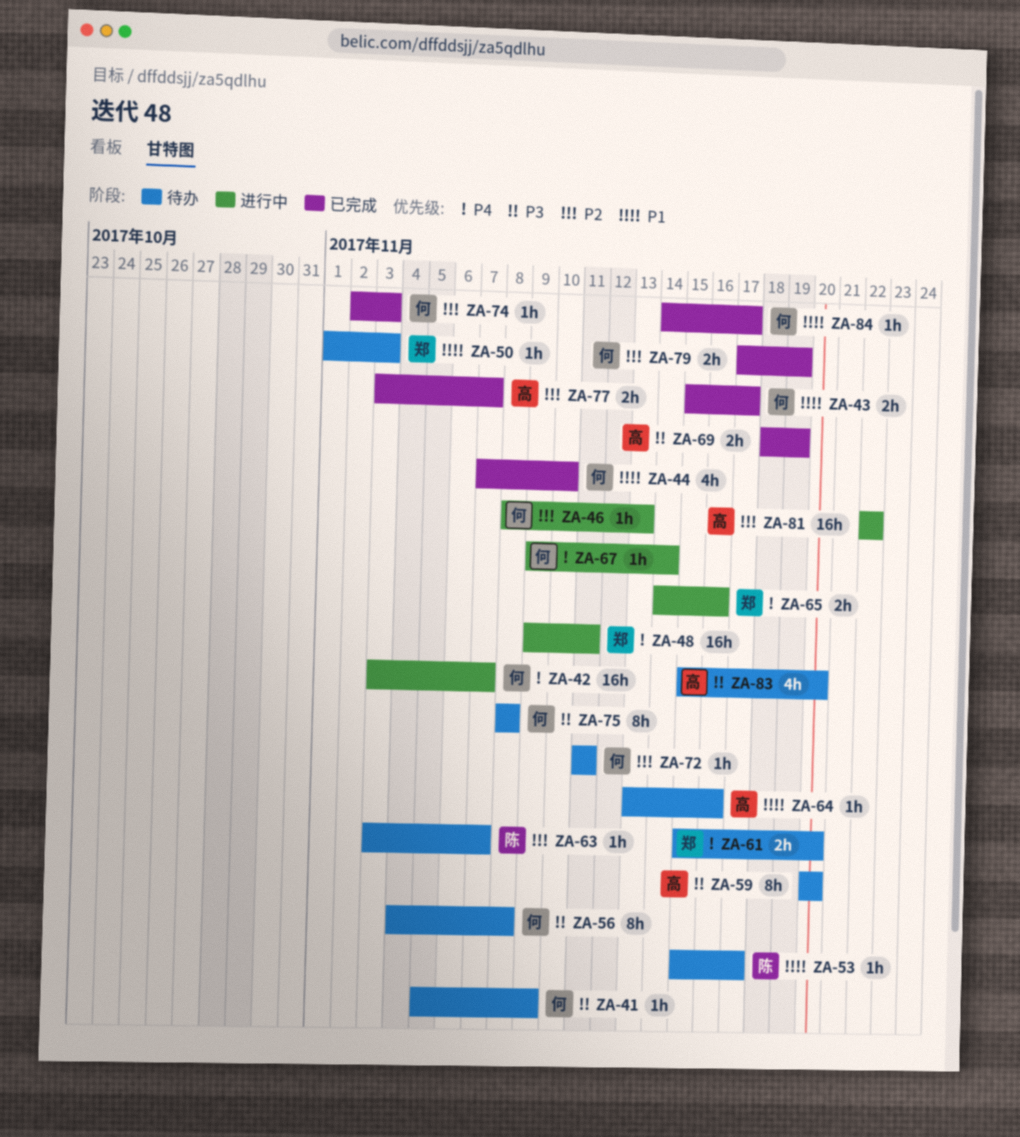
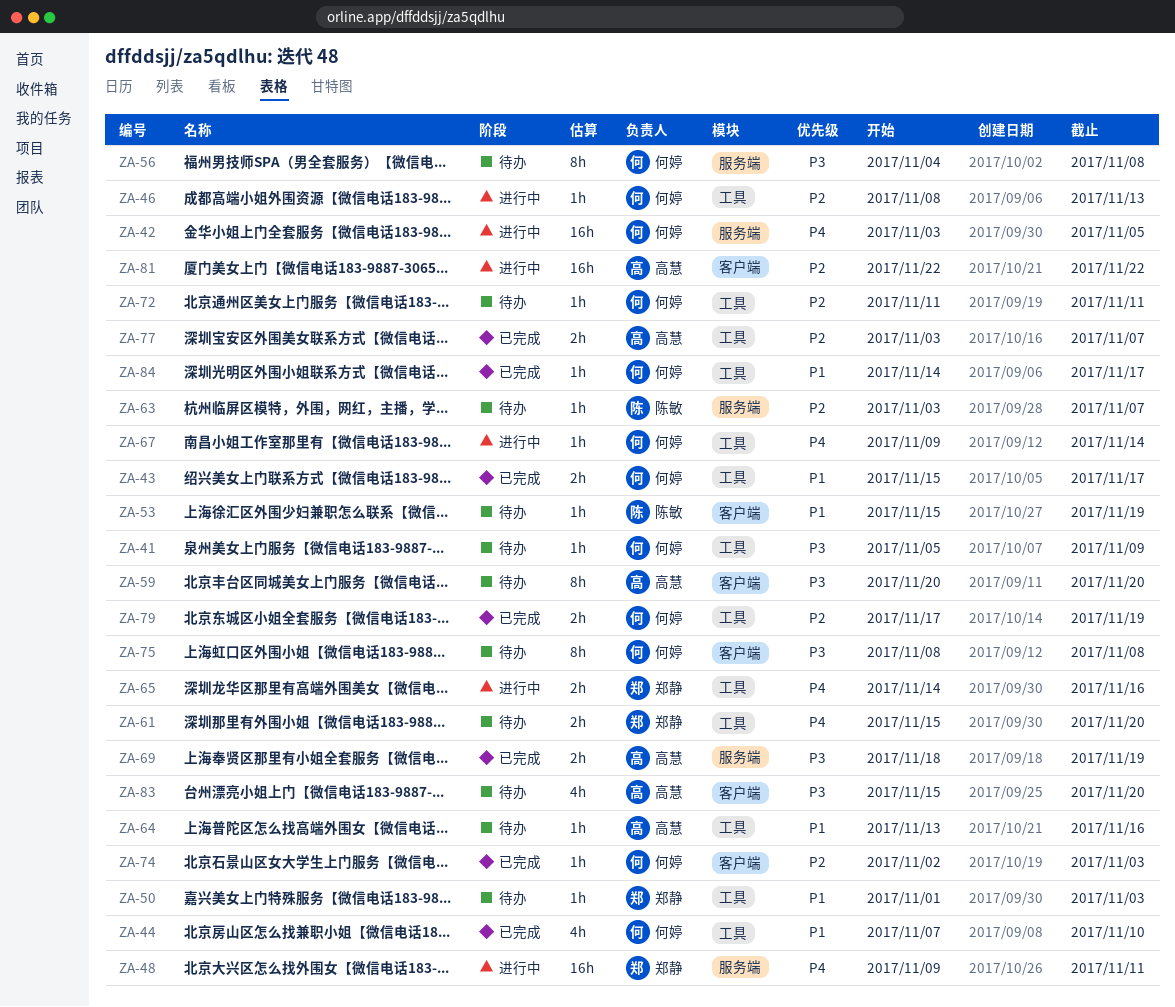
ZA-42, due: Nov 7 -> Nov 5
ZA-53, due: Nov 17 -> Nov 19

